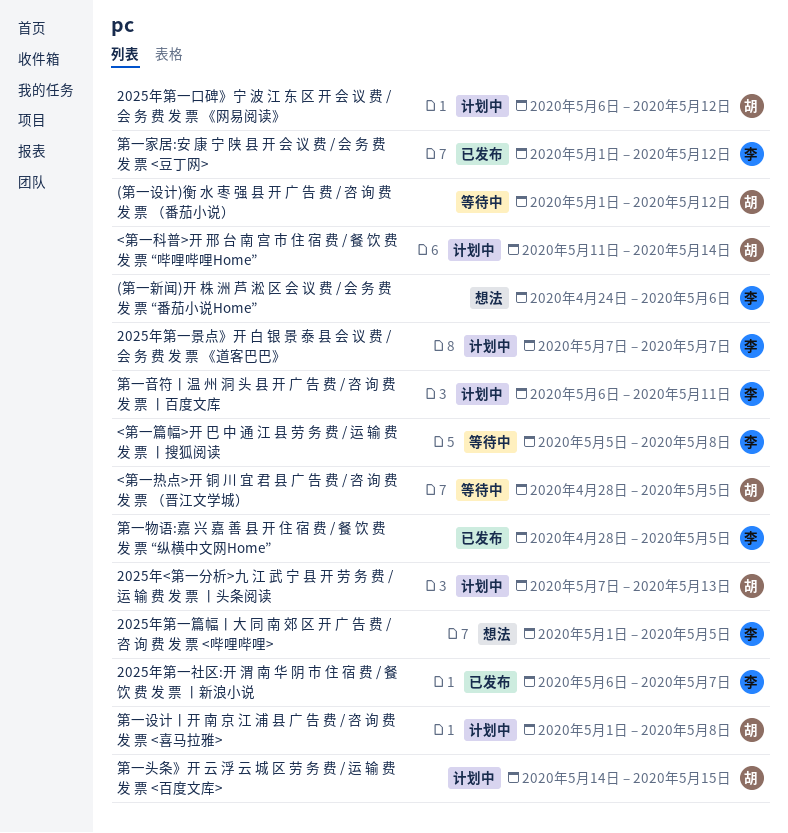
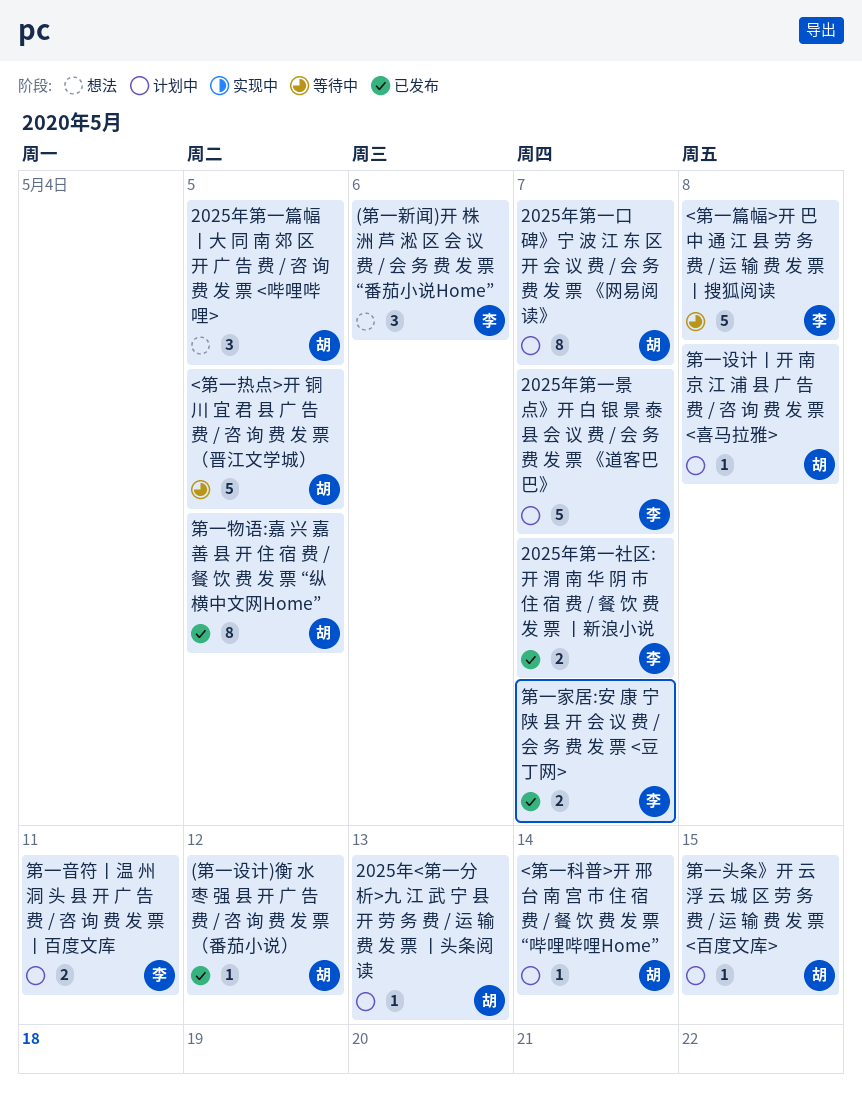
(第一设计)衡 水 枣 强 县 开 广 告 费 / 咨 询 费 发 票 （番茄小说）, status: 等待中 -> 已发布
2025年第一口碑》宁 波 江 东 区 开 会 议 费 / 会 务 费 发 票 《网易阅读》, due: May 12 -> May 7
2025年第一篇幅丨大 同 南 郊 区 开 广 告 费 / 咨 询 费 发 票 <哔哩哔哩>, owner: 李 -> 胡
第一家居:安 康 宁 陕 县 开 会 议 费 / 会 务 费 发 票 <豆丁网>, due: May 12 -> May 7
第一物语:嘉 兴 嘉 善 县 开 住 宿 费 / 餐 饮 费 发 票 “纵横中文网Home”, owner: 李 -> 胡

